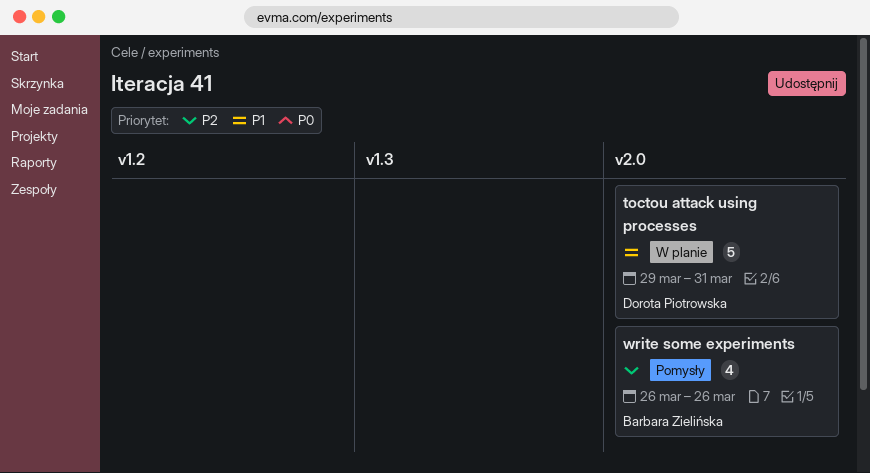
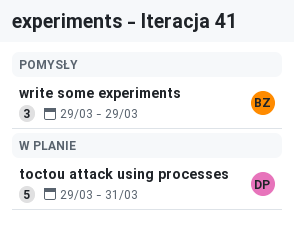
write some experiments, estimate: 4 -> 3
write some experiments, start: Mar 26 -> Mar 29
write some experiments, due: Mar 26 -> Mar 29

